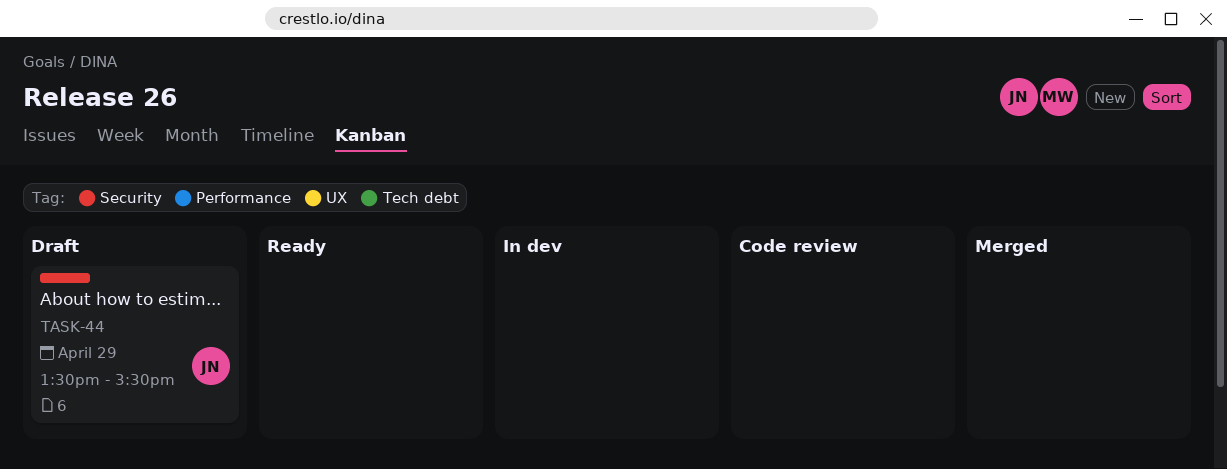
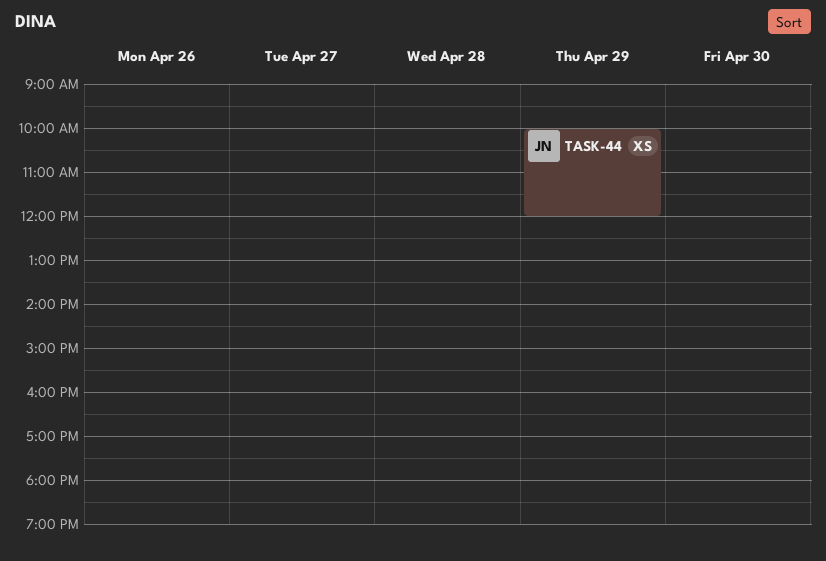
TASK-44, begins: 13:30 -> 10:00
TASK-44, ends: 15:30 -> 12:00

